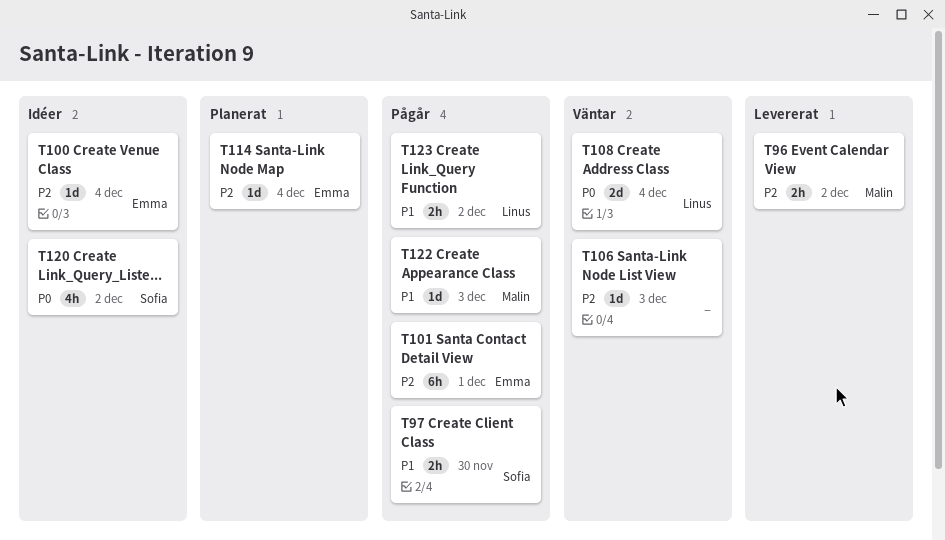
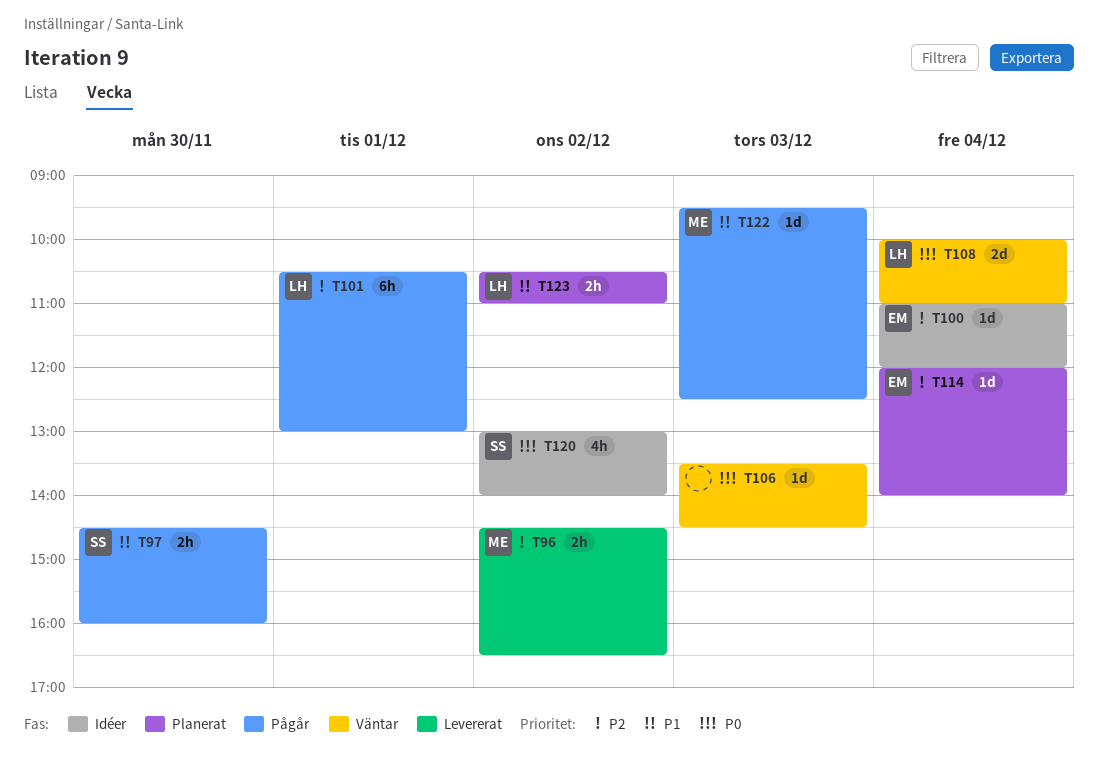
T101, owner: Emma -> Linus
T106, priority: P2 -> P0
T123, status: Pågår -> Planerat

